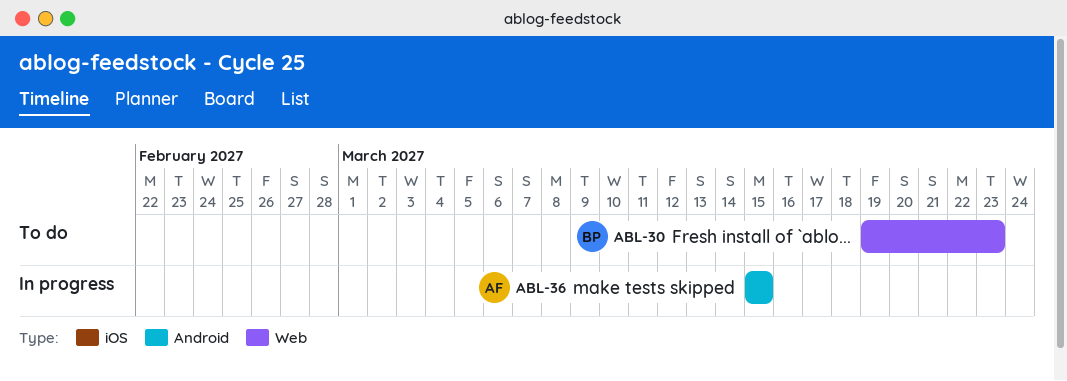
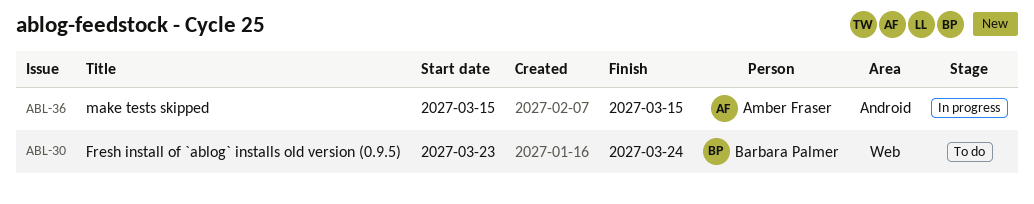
ABL-30, start: Mar 19 -> Mar 23
ABL-30, due: Mar 23 -> Mar 24

